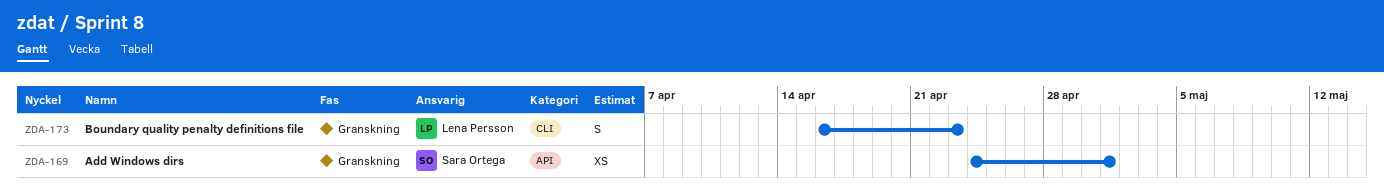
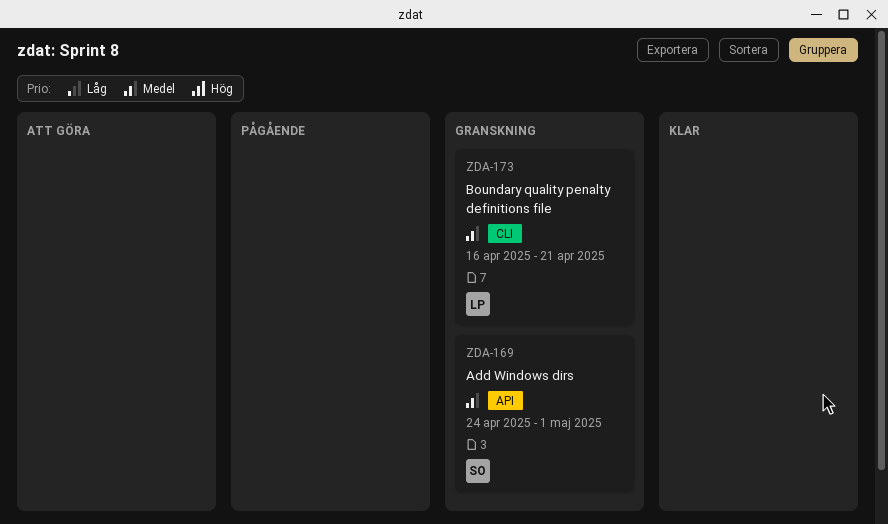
ZDA-173, due: Apr 23 -> Apr 21

